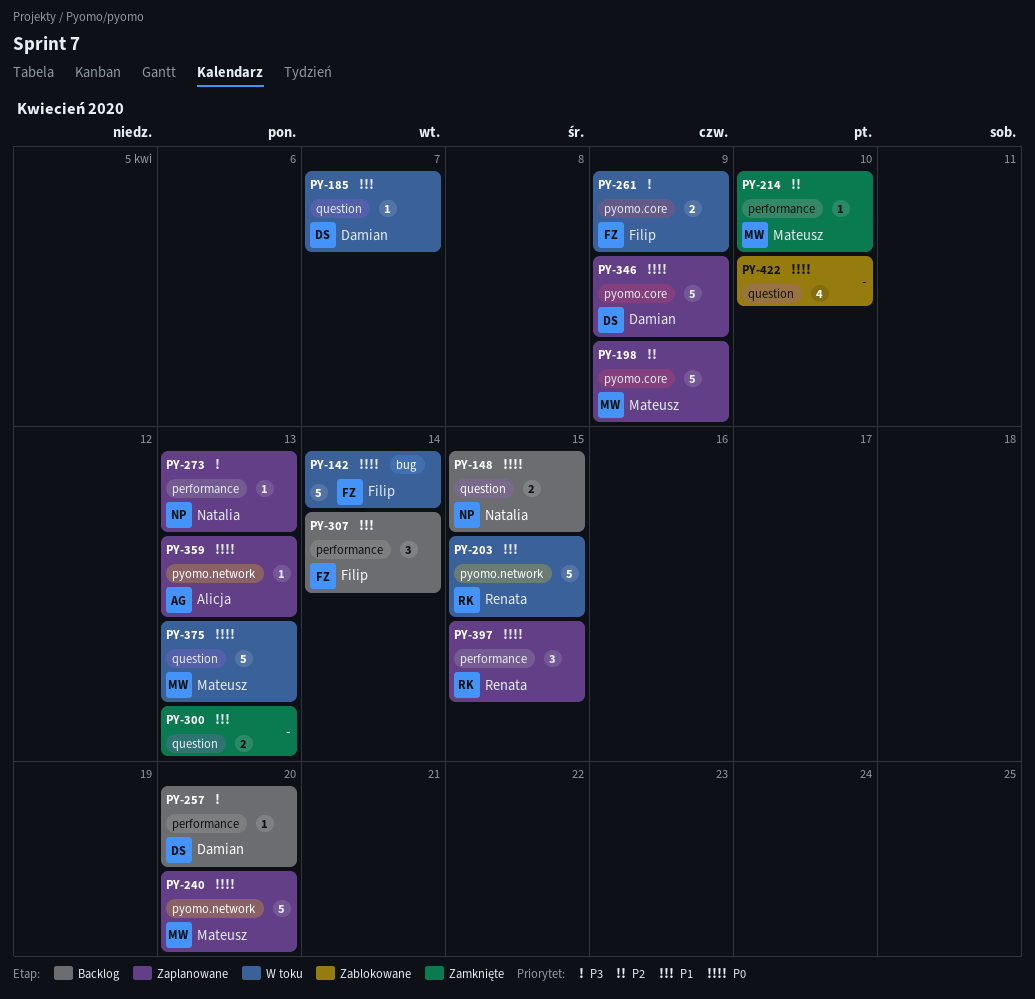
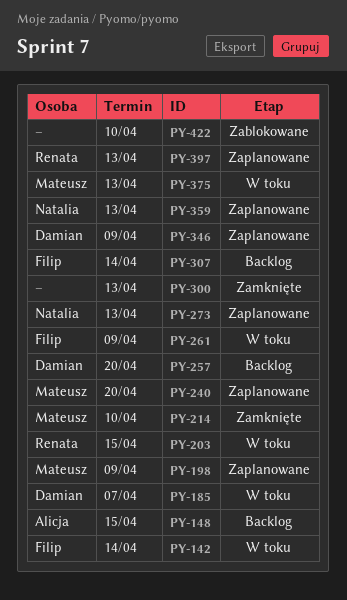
PY-148, owner: Natalia -> Alicja
PY-359, owner: Alicja -> Natalia
PY-397, due: Apr 15 -> Apr 13

